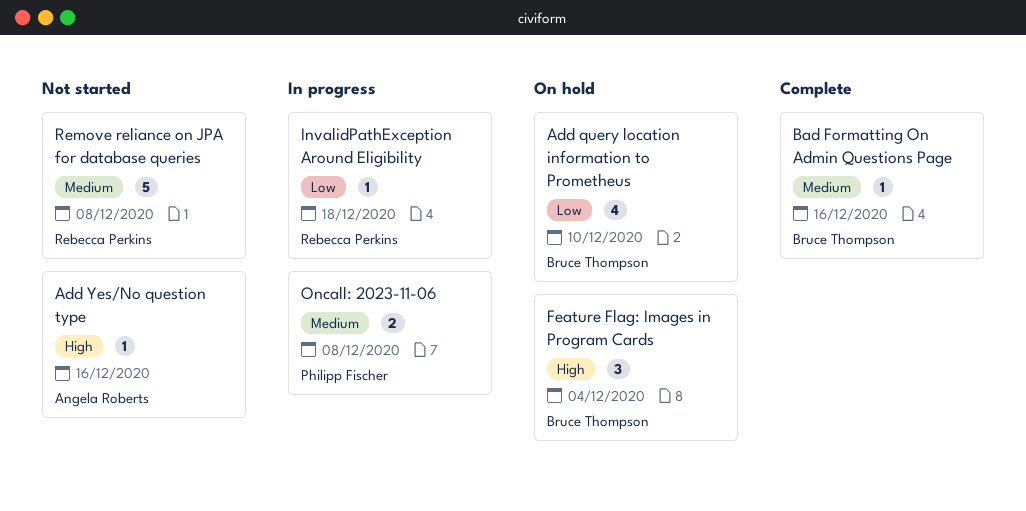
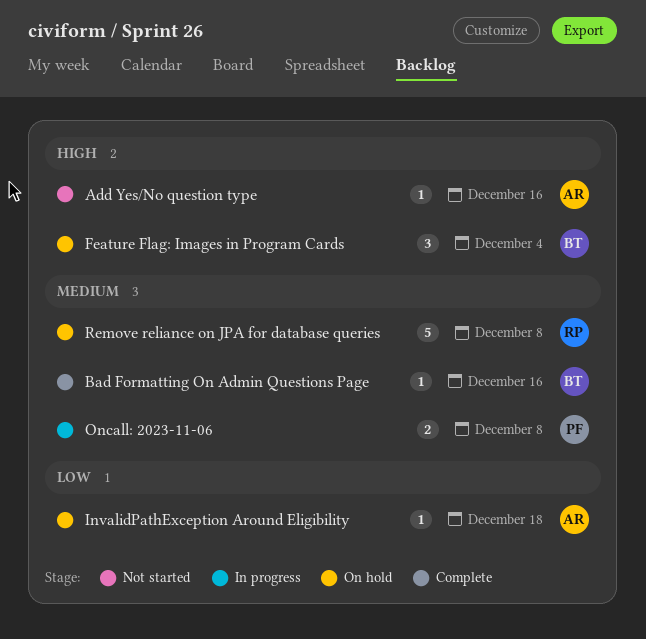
Add query location information to Prometheus: present -> none
InvalidPathException Around Eligibility, status: In progress -> On hold
InvalidPathException Around Eligibility, owner: Rebecca Perkins -> Angela Roberts
Remove reliance on JPA for database queries, status: Not started -> On hold

